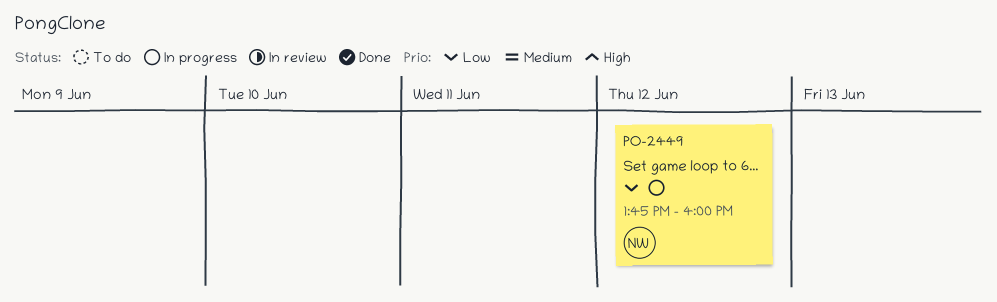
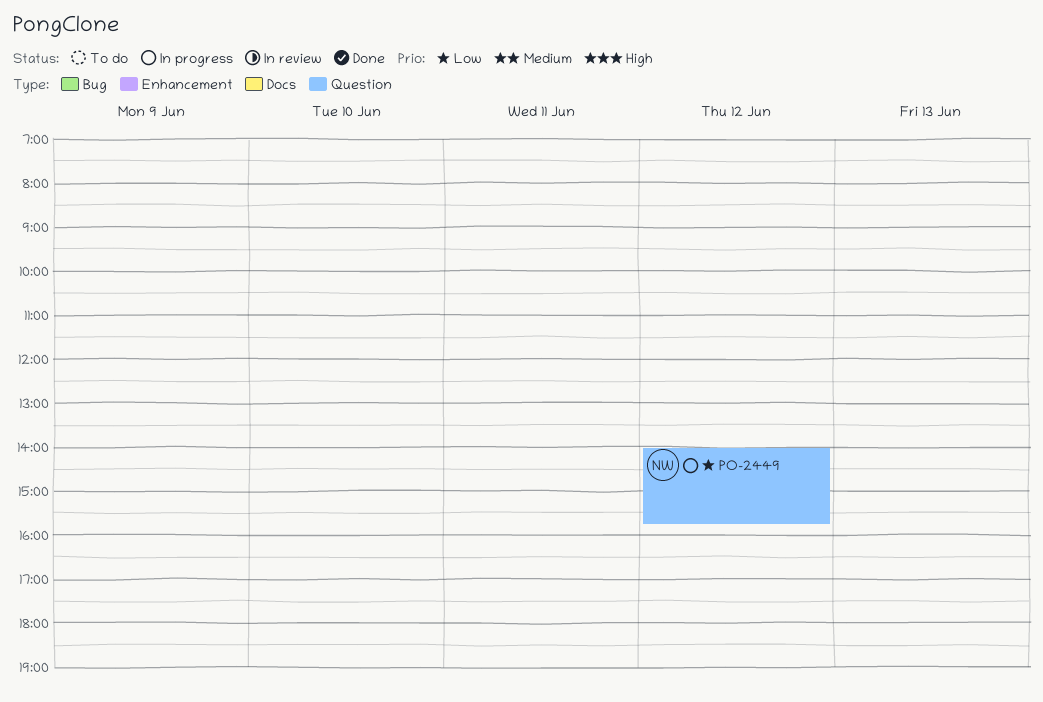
PO-2449, begins: 13:45 -> 14:00
PO-2449, ends: 16:00 -> 15:45

